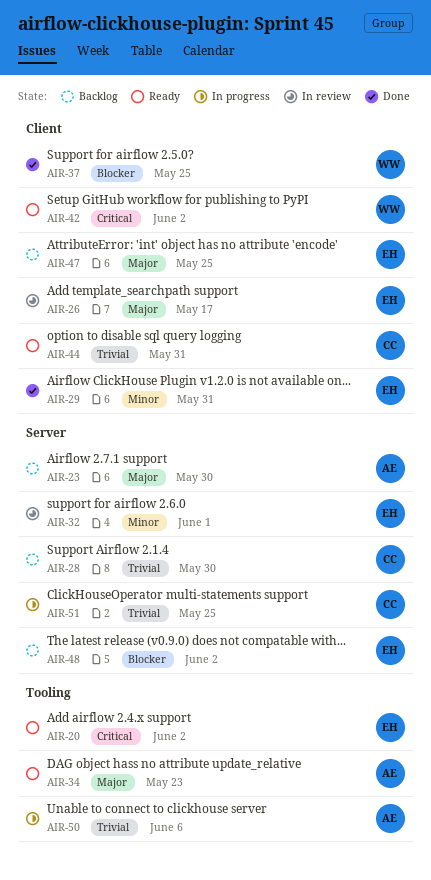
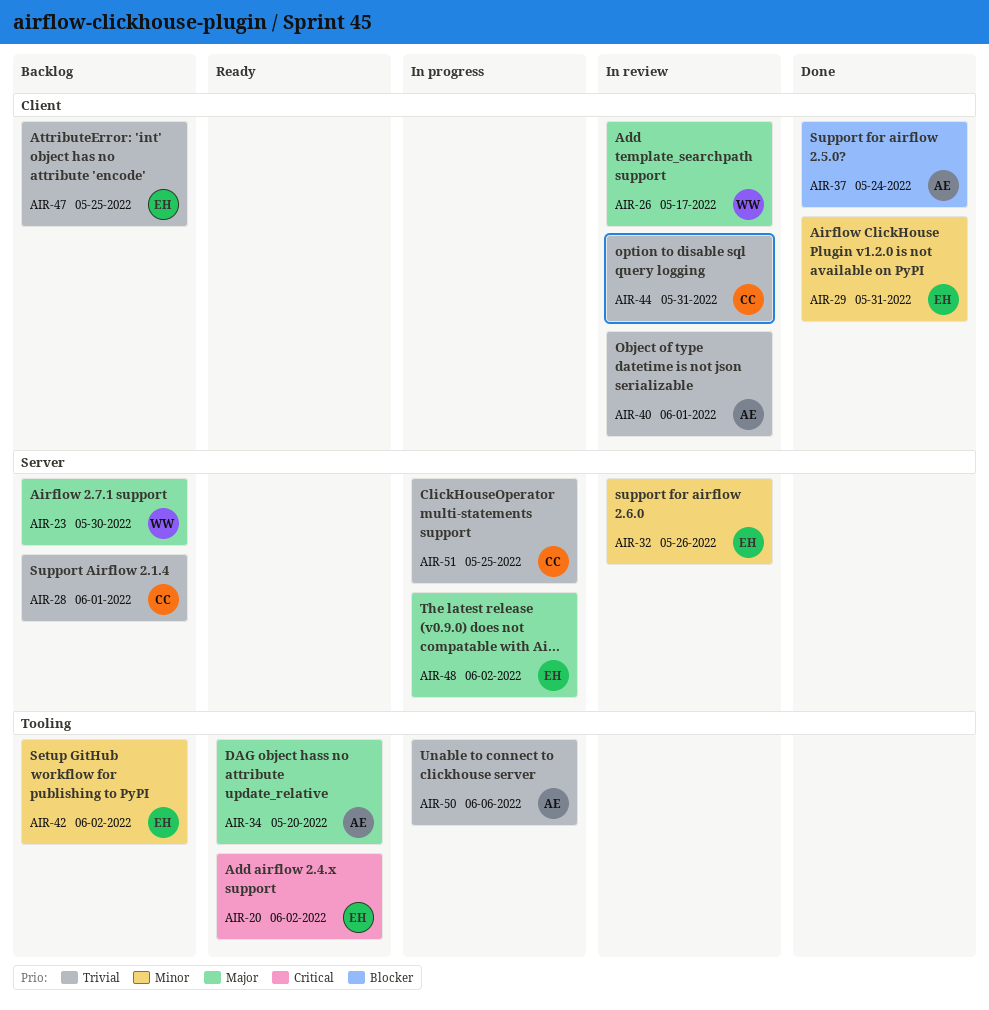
AIR-23, owner: AE -> WW
AIR-26, owner: EH -> WW
AIR-28, due: May 30 -> Jun 1
AIR-32, due: Jun 1 -> May 26
AIR-34, due: May 23 -> May 20
AIR-37, owner: WW -> AE
AIR-37, due: May 25 -> May 24
AIR-40: none -> present
AIR-42, status: Ready -> Backlog
AIR-42, owner: WW -> EH
AIR-42, priority: Critical -> Minor
AIR-42, label: Client -> Tooling
AIR-44, status: Ready -> In review
AIR-47, priority: Major -> Trivial
AIR-48, status: Backlog -> In progress
AIR-48, priority: Blocker -> Major

